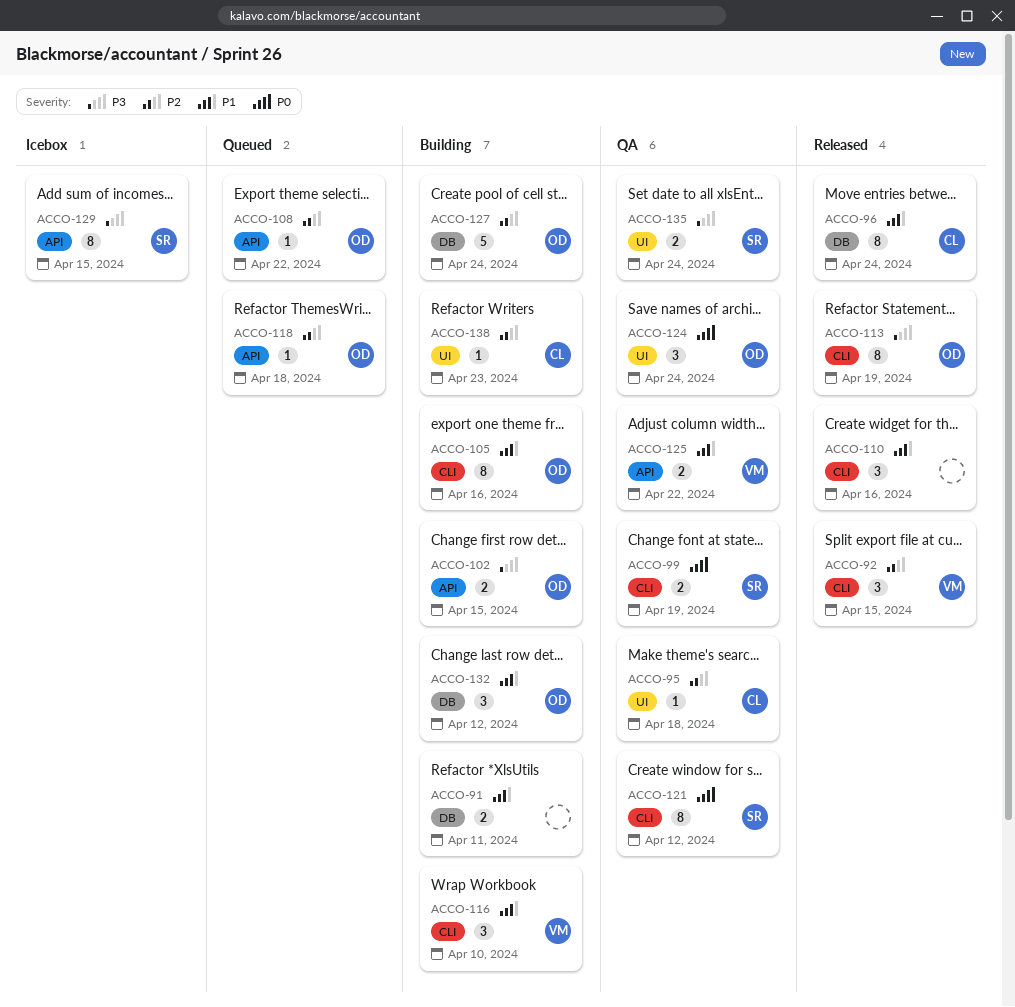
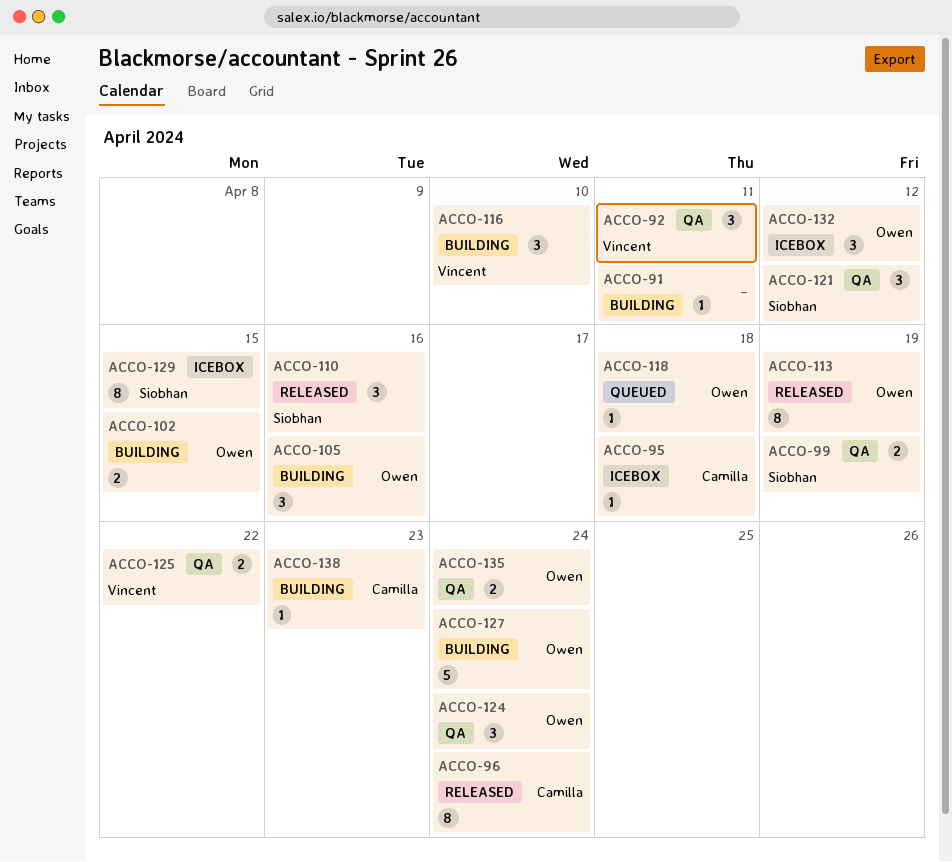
ACCO-91, estimate: 2 -> 1
ACCO-92, status: Released -> QA
ACCO-92, due: Apr 15 -> Apr 11
ACCO-95, status: QA -> Icebox
ACCO-105, estimate: 8 -> 3
ACCO-108: present -> none
ACCO-110, owner: none -> Siobhan
ACCO-121, estimate: 8 -> 3
ACCO-132, status: Building -> Icebox
ACCO-135, owner: Siobhan -> Owen

